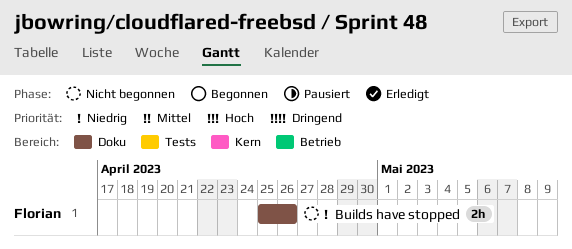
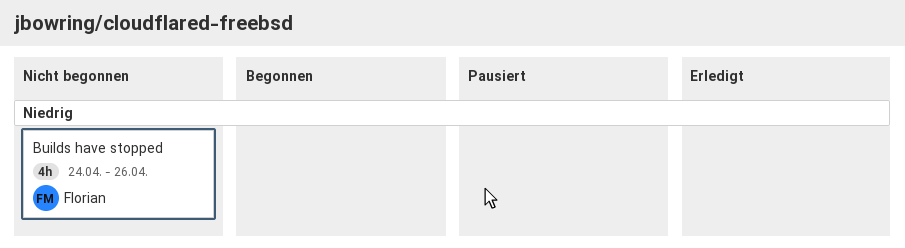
Builds have stopped, estimate: 2h -> 4h
Builds have stopped, start: Apr 25 -> Apr 24

